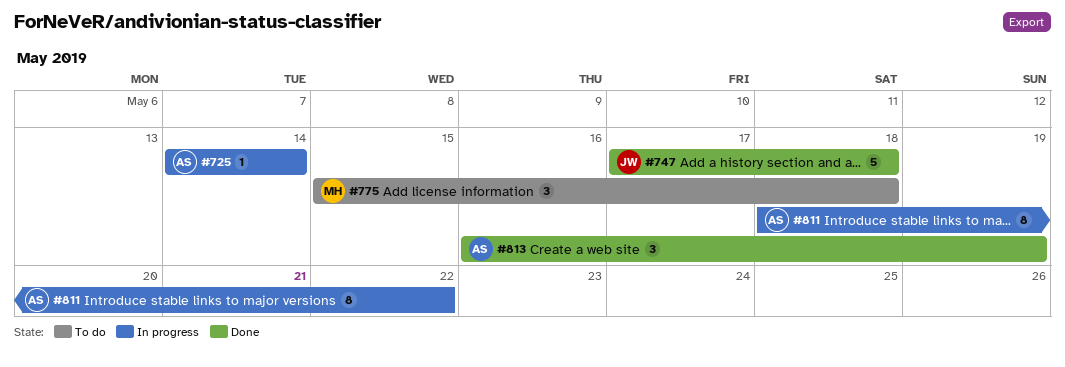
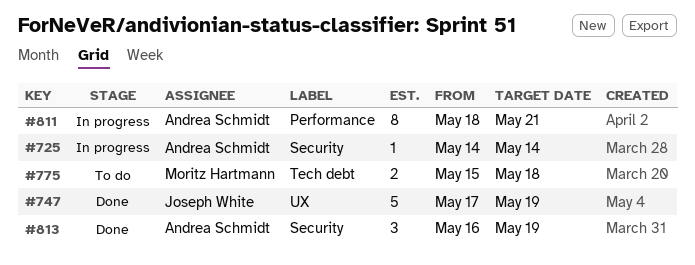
#747, due: May 18 -> May 19
#775, estimate: 3 -> 2
#811, due: May 22 -> May 21

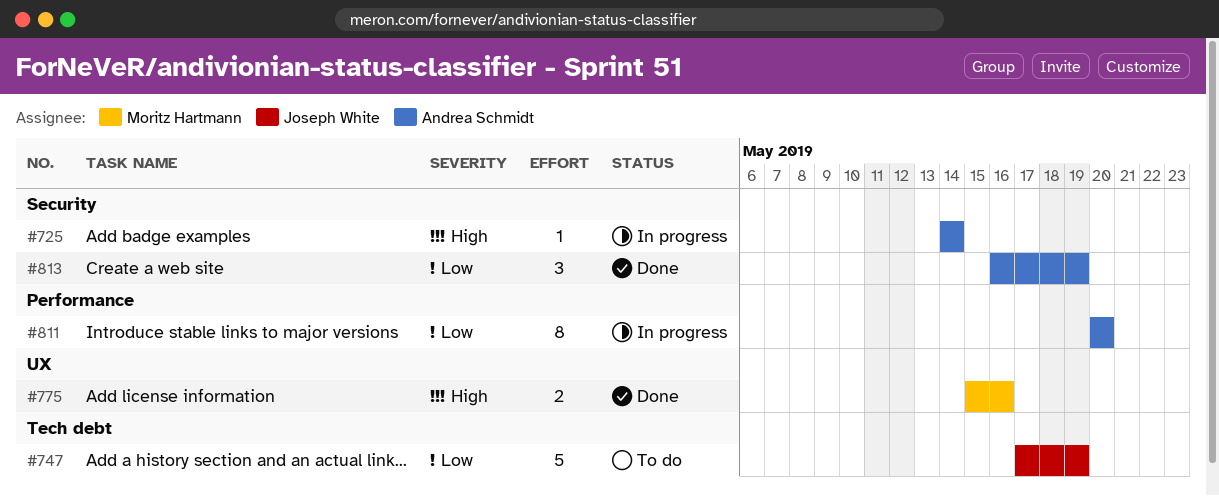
#747, status: Done -> To do
#747, label: UX -> Tech debt
#775, status: To do -> Done
#775, label: Tech debt -> UX
#775, due: May 18 -> May 16
#811, start: May 18 -> May 20
#811, due: May 21 -> May 20

